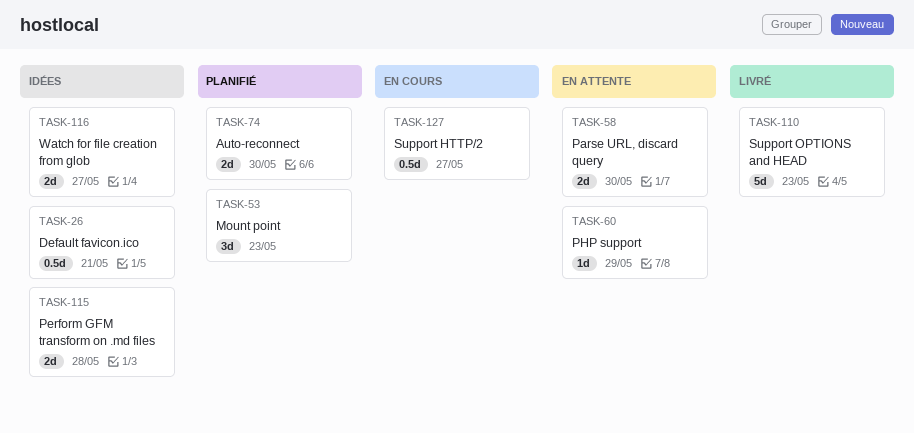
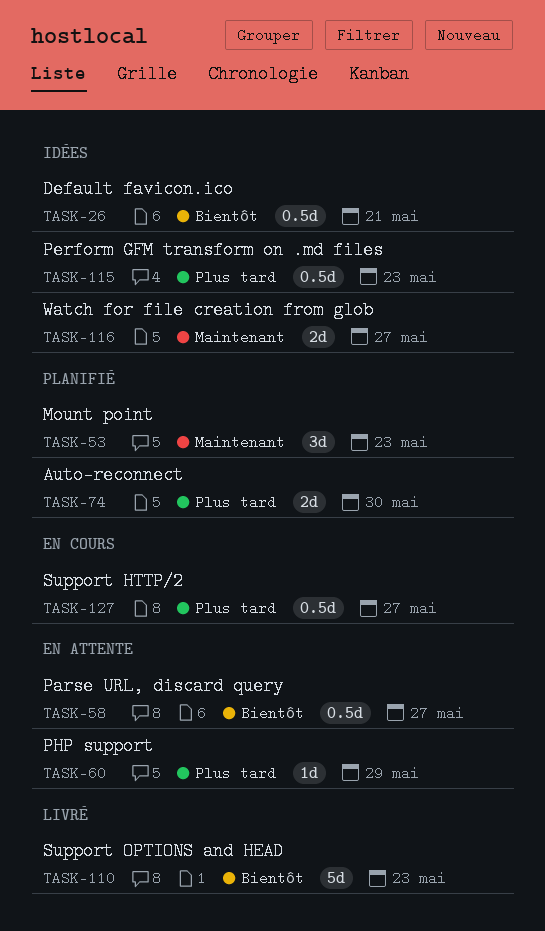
TASK-58, estimate: 2d -> 0.5d
TASK-58, due: May 30 -> May 27
TASK-115, estimate: 2d -> 0.5d
TASK-115, due: May 28 -> May 23

